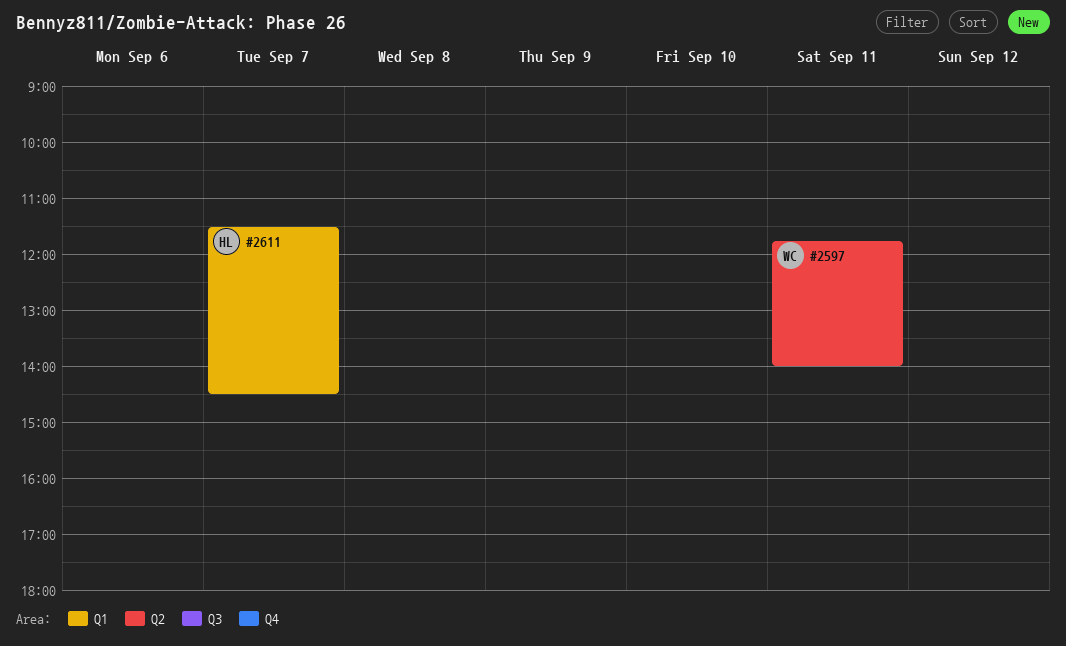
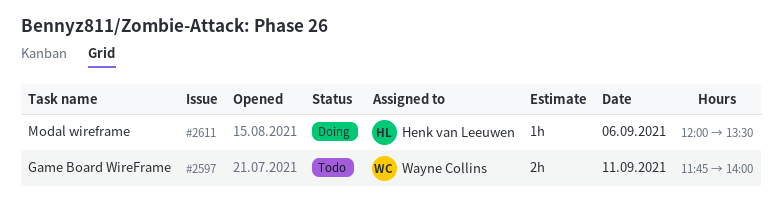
#2611, day: Sep 7 -> Sep 6
#2611, begins: 11:30 -> 12:00
#2611, ends: 14:30 -> 13:30

